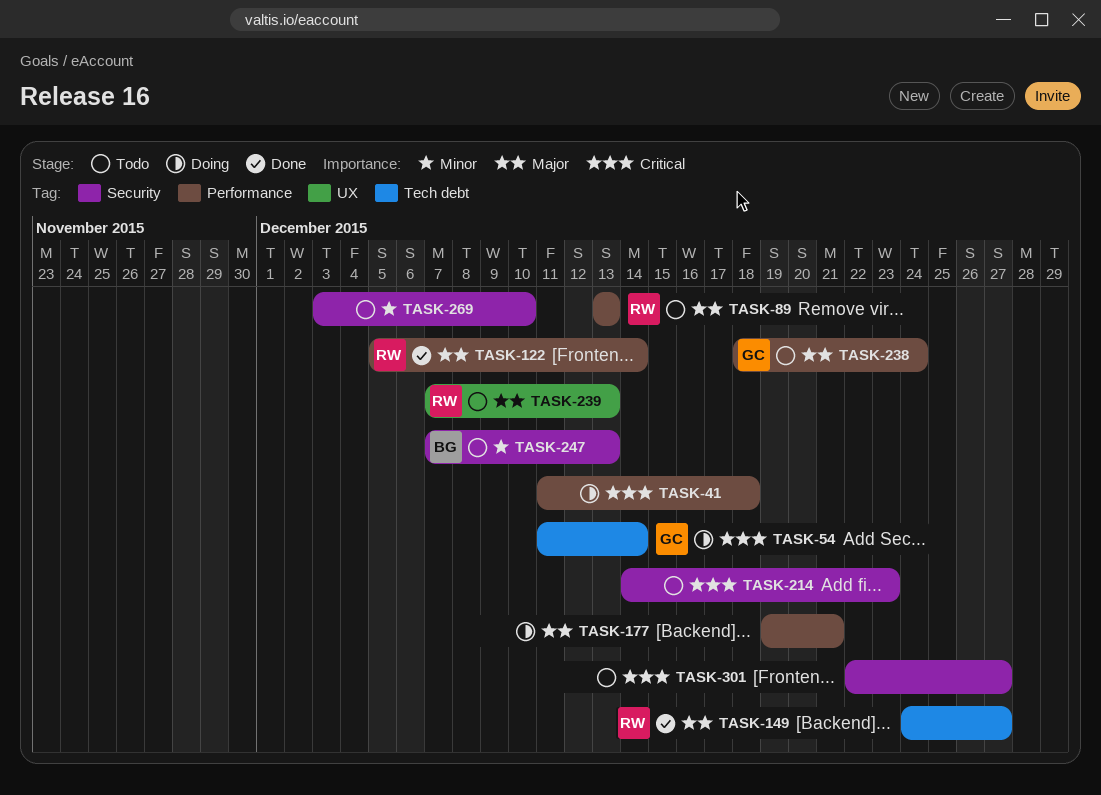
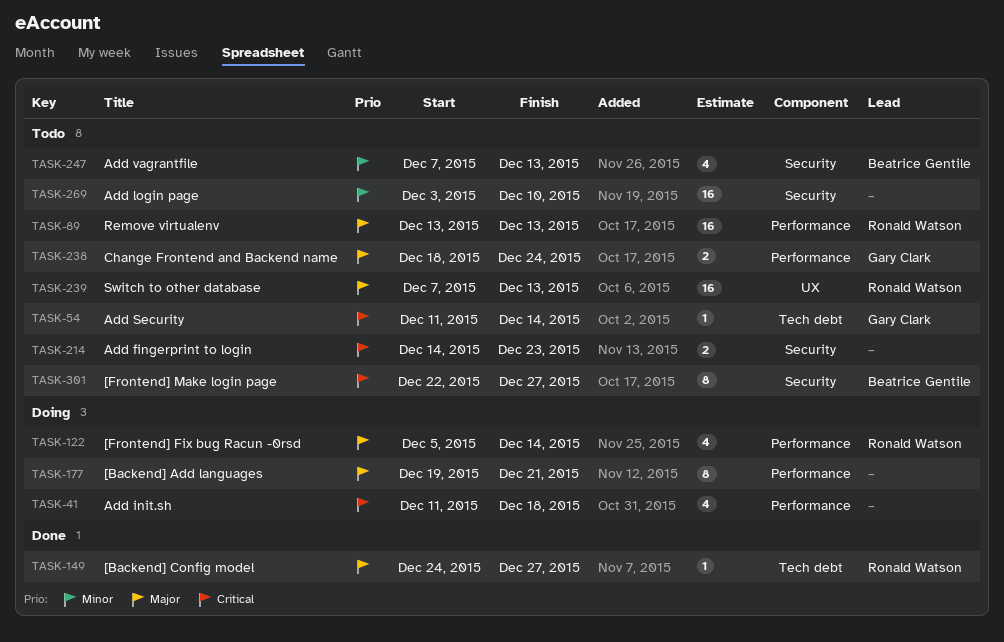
TASK-54, status: Doing -> Todo
TASK-122, status: Done -> Doing
TASK-301, owner: none -> Beatrice Gentile

